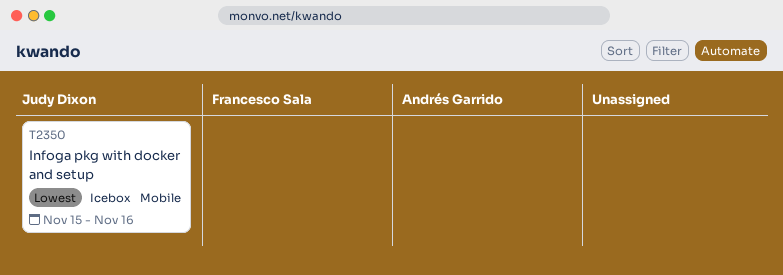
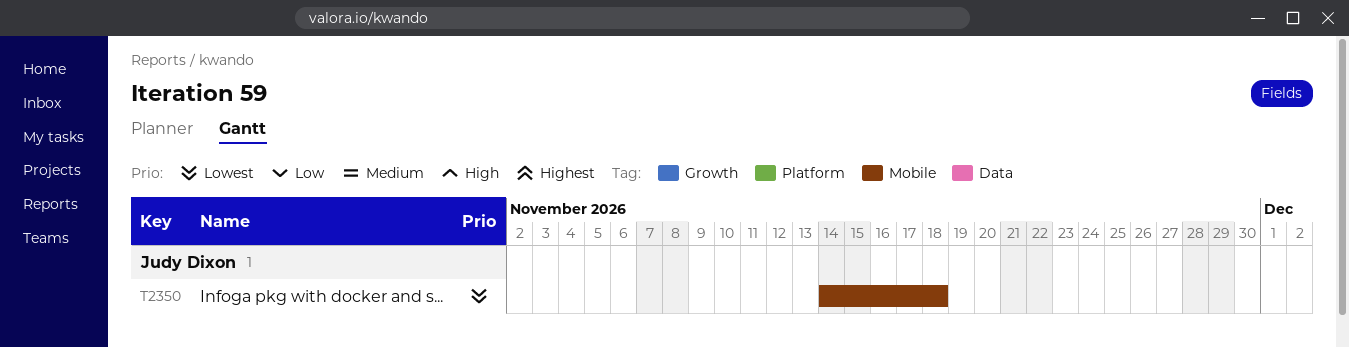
T2350, start: Nov 15 -> Nov 14
T2350, due: Nov 16 -> Nov 18

